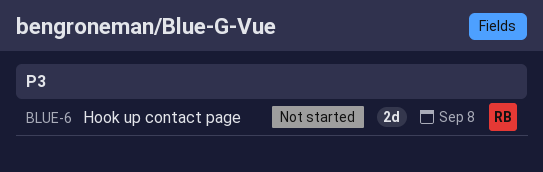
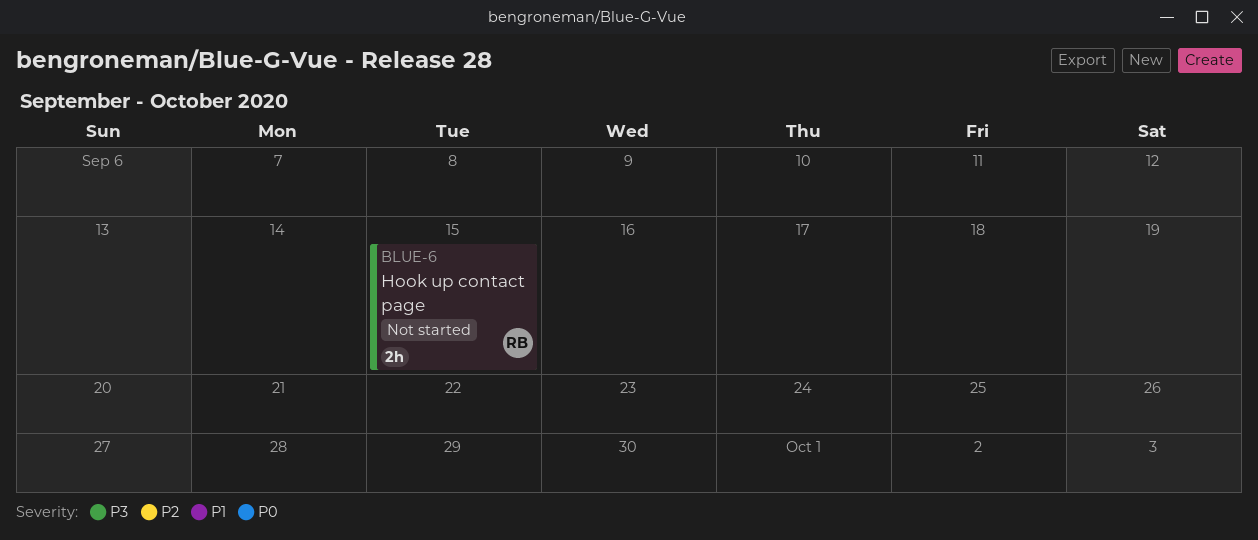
BLUE-6, estimate: 2d -> 2h
BLUE-6, due: Sep 8 -> Sep 15

